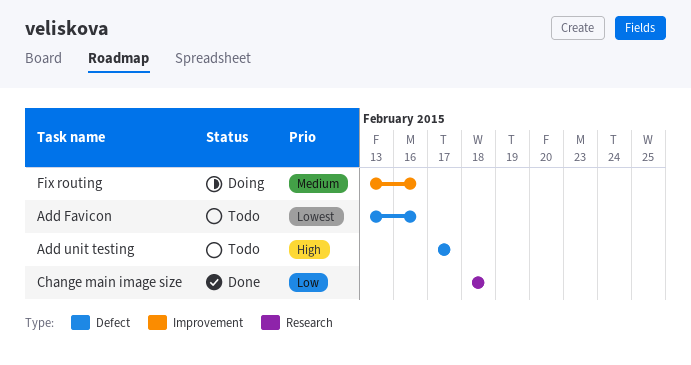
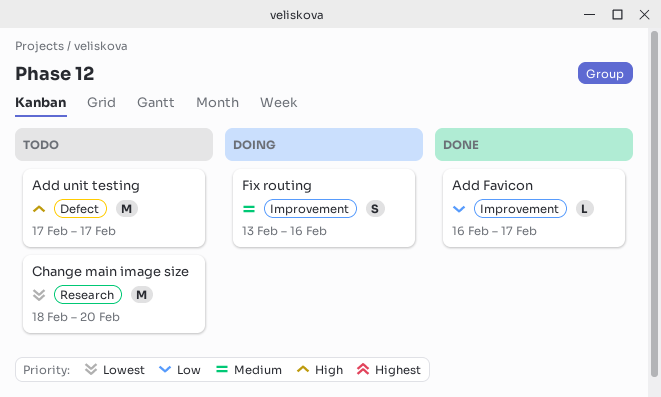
Add Favicon, status: Todo -> Done
Add Favicon, priority: Lowest -> Low
Add Favicon, label: Defect -> Improvement
Add Favicon, start: Feb 13 -> Feb 16
Add Favicon, due: Feb 16 -> Feb 17
Change main image size, status: Done -> Todo
Change main image size, priority: Low -> Lowest
Change main image size, due: Feb 18 -> Feb 20

